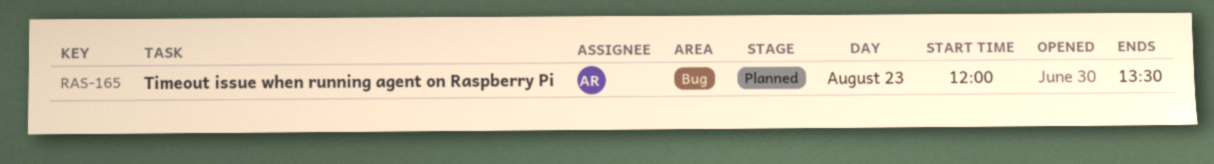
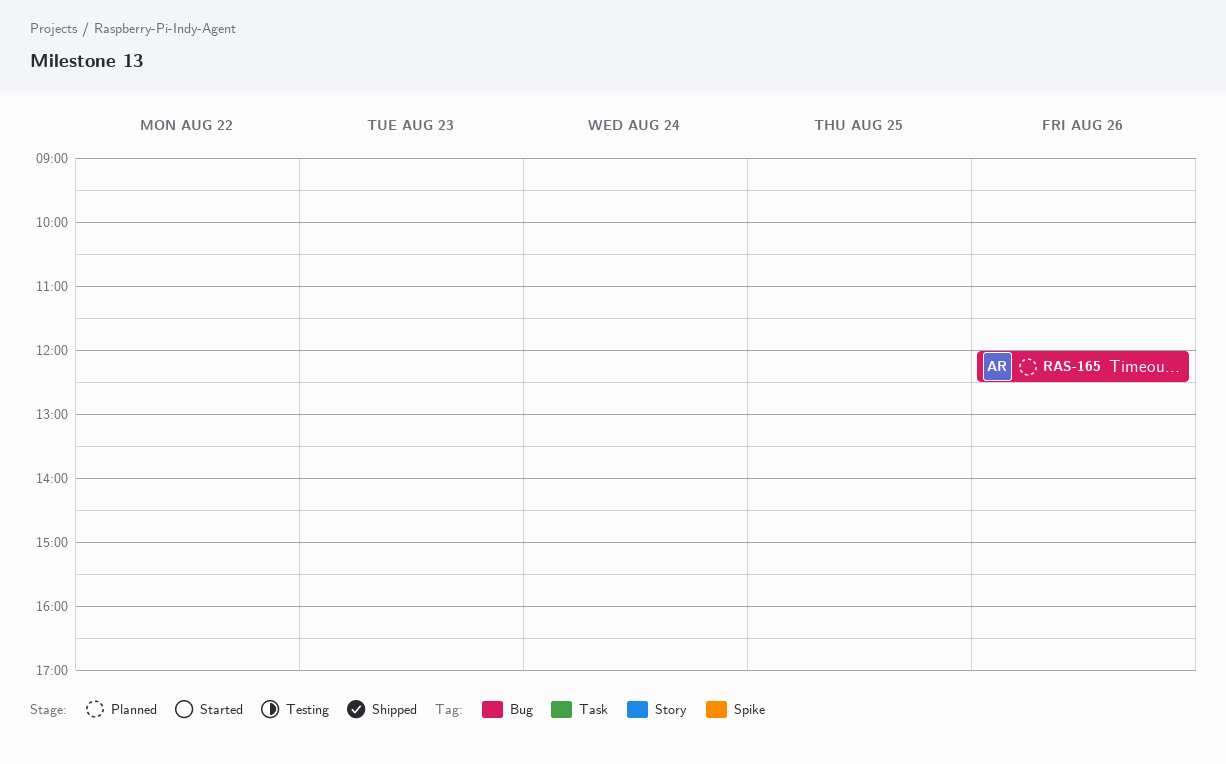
RAS-165, day: Aug 23 -> Aug 26
RAS-165, ends: 13:30 -> 12:30

